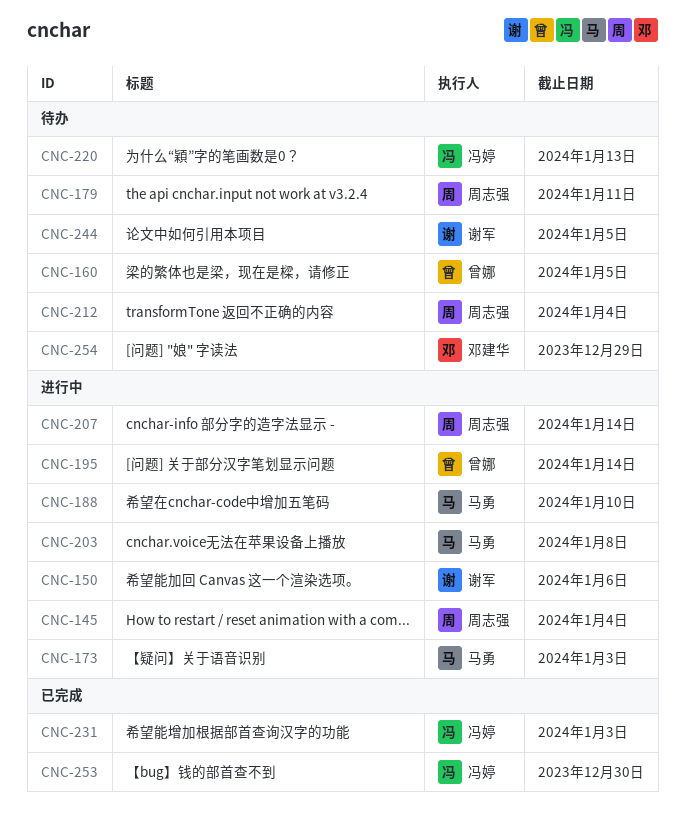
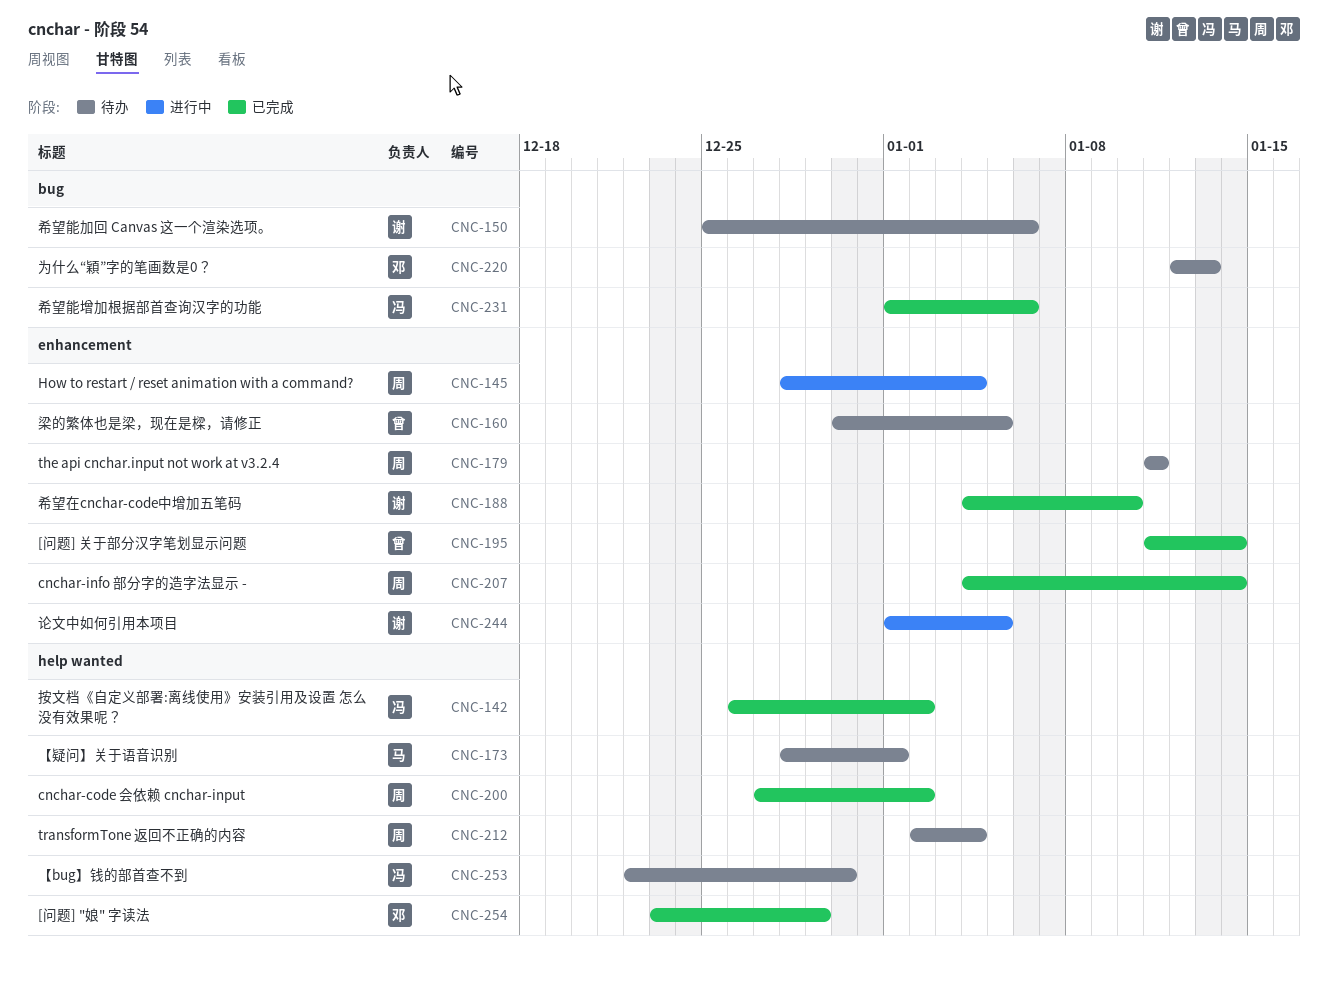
CNC-142: none -> present
CNC-150, status: 进行中 -> 待办
CNC-173, status: 进行中 -> 待办
CNC-173, due: Jan 3 -> Jan 1
CNC-188, status: 进行中 -> 已完成
CNC-188, owner: 马勇 -> 谢军
CNC-195, status: 进行中 -> 已完成
CNC-200: none -> present
CNC-203: present -> none
CNC-207, status: 进行中 -> 已完成
CNC-220, owner: 冯婷 -> 邓建华
CNC-231, due: Jan 3 -> Jan 6
CNC-244, status: 待办 -> 进行中
CNC-253, status: 已完成 -> 待办
CNC-254, status: 待办 -> 已完成

